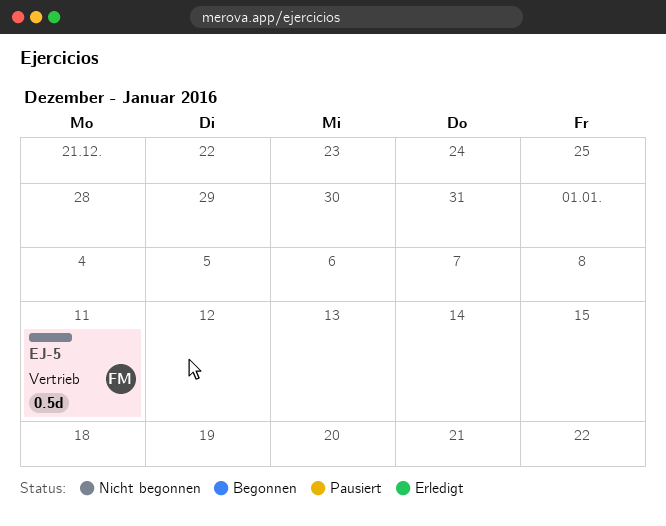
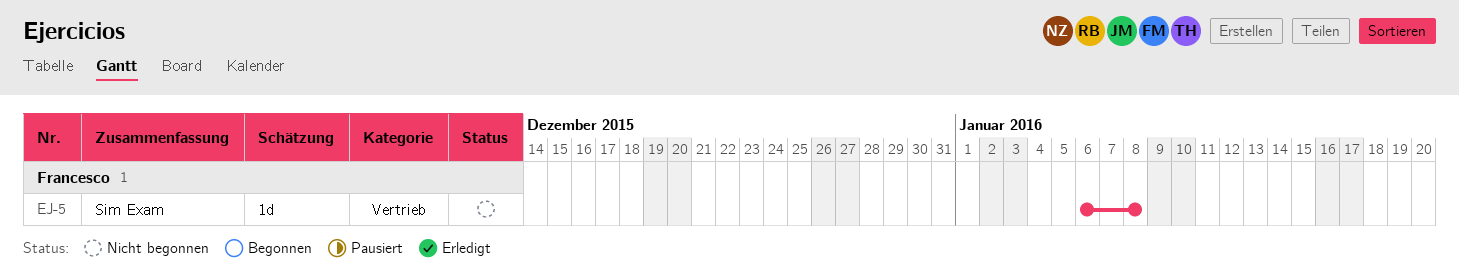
EJ-5, estimate: 0.5d -> 1d
EJ-5, due: Jan 11 -> Jan 8

